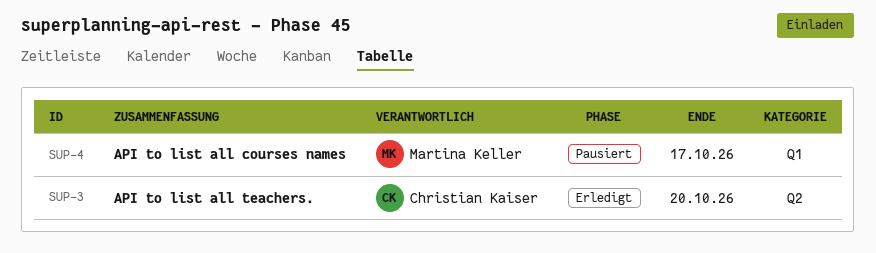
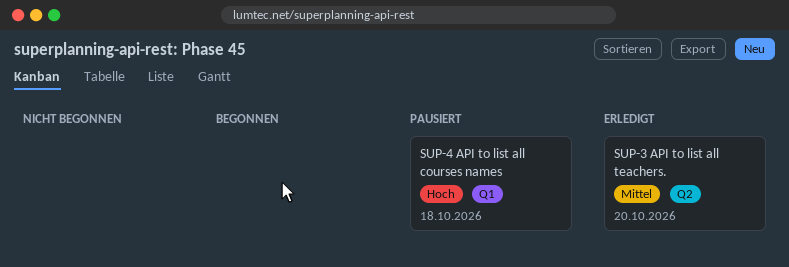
SUP-4, due: Oct 17 -> Oct 18

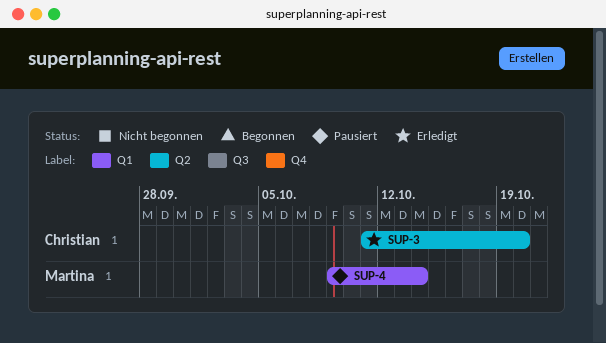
SUP-4, due: Oct 18 -> Oct 14

